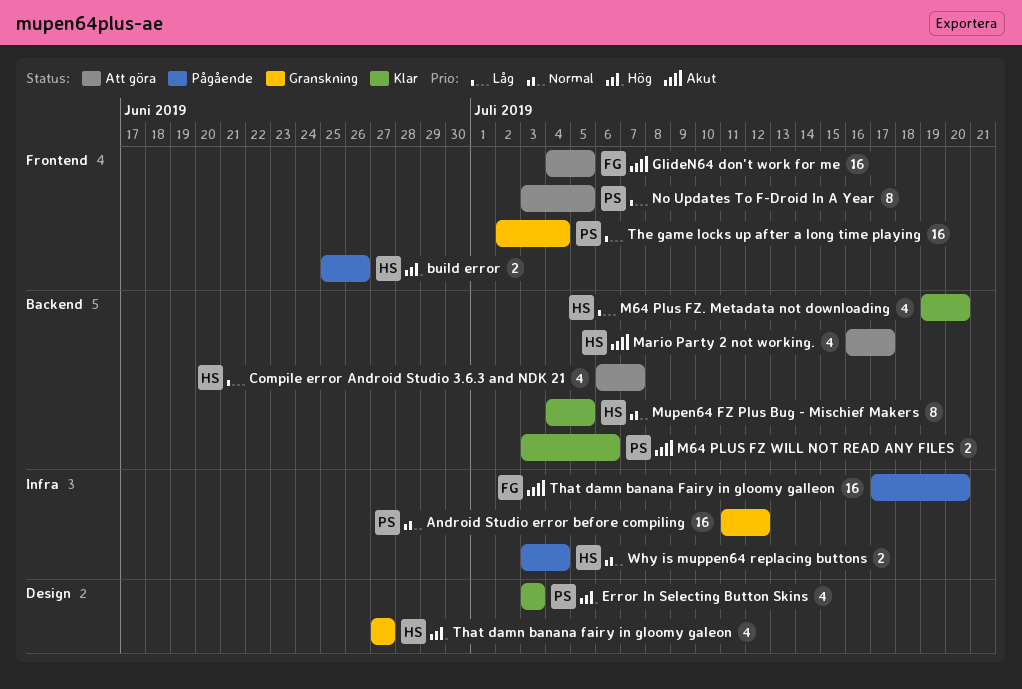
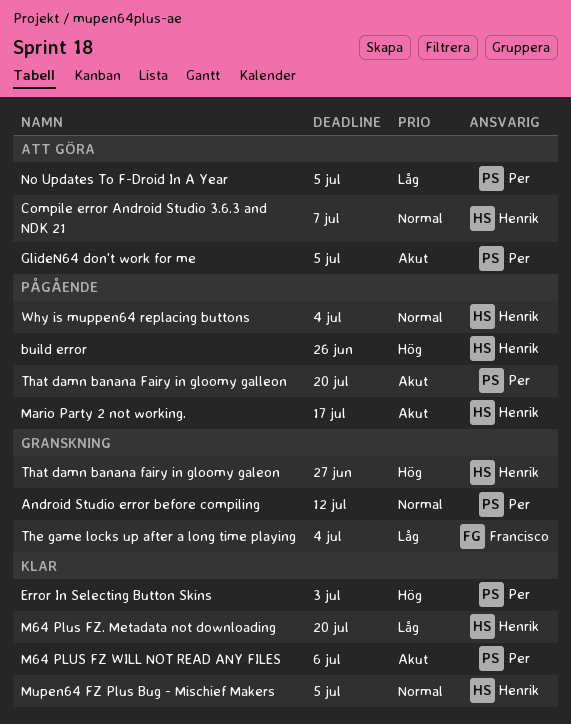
Compile error Android Studio 3.6.3 and NDK 21, priority: Låg -> Normal
GlideN64 don't work for me, owner: Francisco -> Per
Mario Party 2 not working., status: Att göra -> Pågående
That damn banana Fairy in gloomy galleon, owner: Francisco -> Per
The game locks up after a long time playing, owner: Per -> Francisco

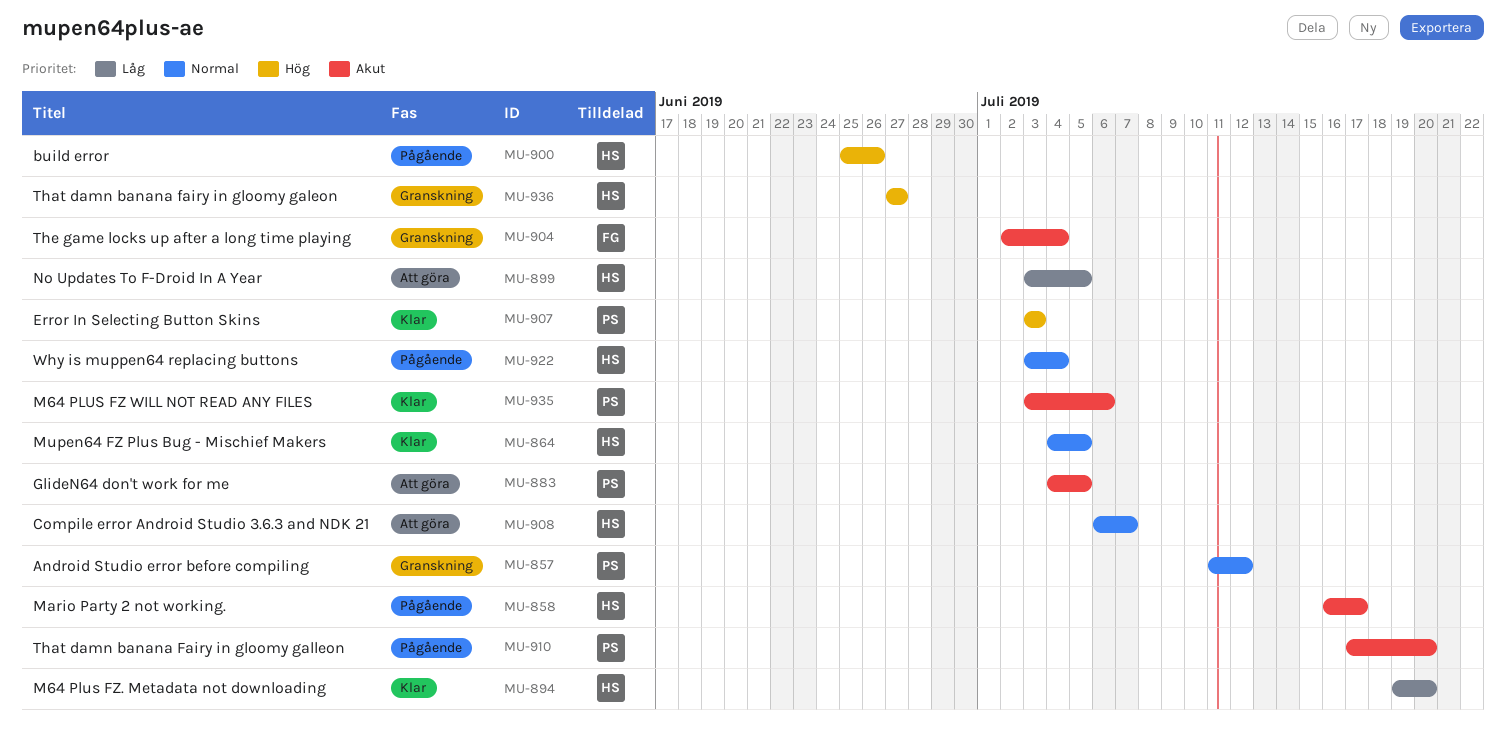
No Updates To F-Droid In A Year, owner: Per -> Henrik
The game locks up after a long time playing, priority: Låg -> Akut

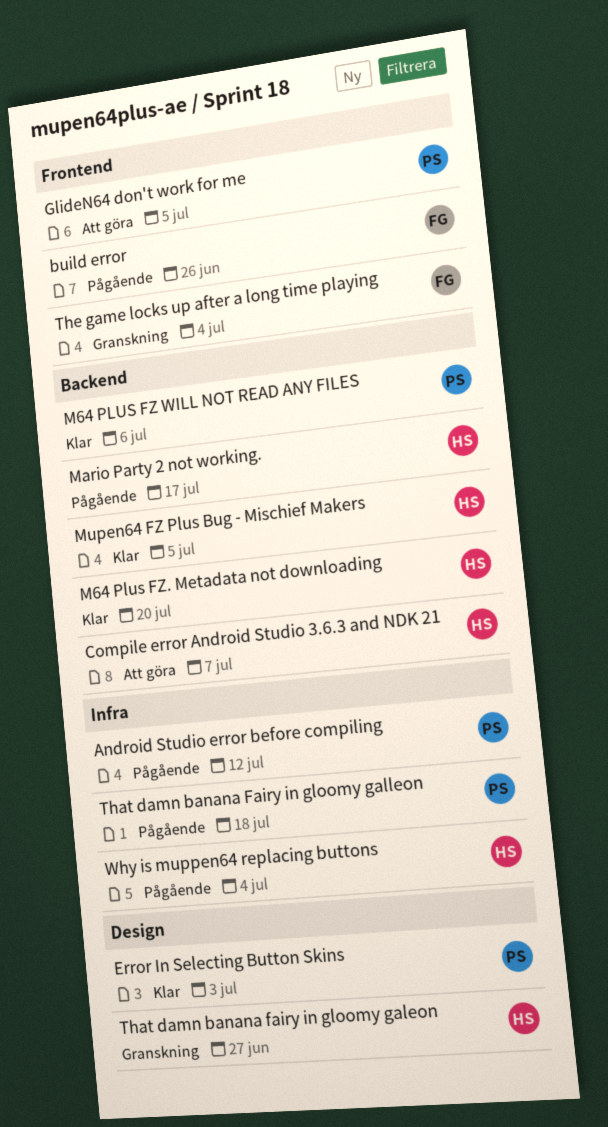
Android Studio error before compiling, status: Granskning -> Pågående
build error, owner: HS -> FG
No Updates To F-Droid In A Year: present -> none
That damn banana Fairy in gloomy galleon, due: Jul 20 -> Jul 18

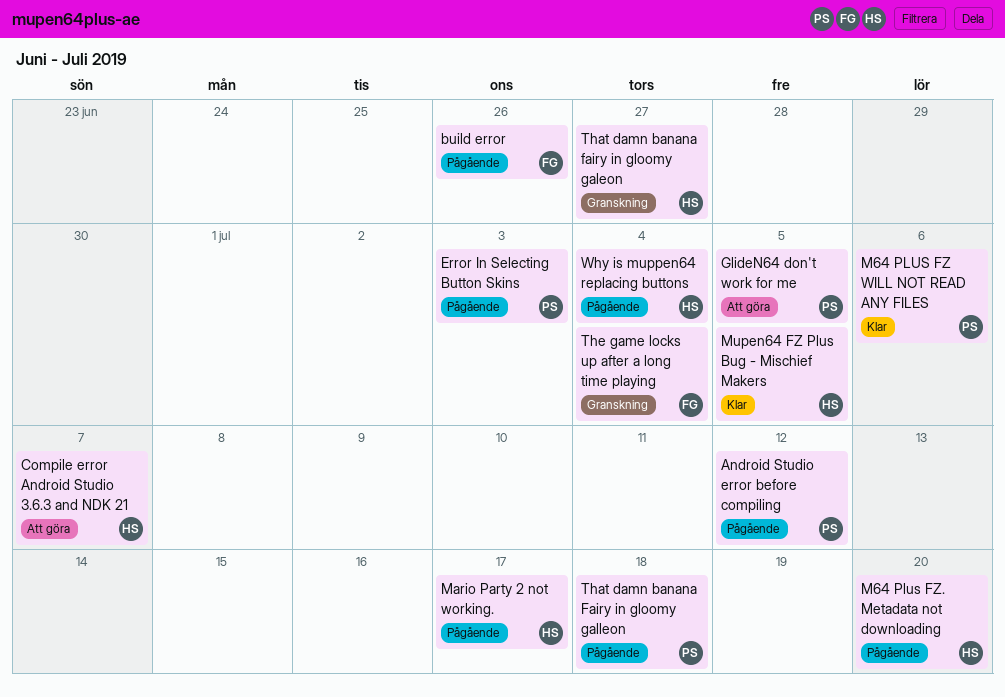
Error In Selecting Button Skins, status: Klar -> Pågående
M64 Plus FZ. Metadata not downloading, status: Klar -> Pågående

